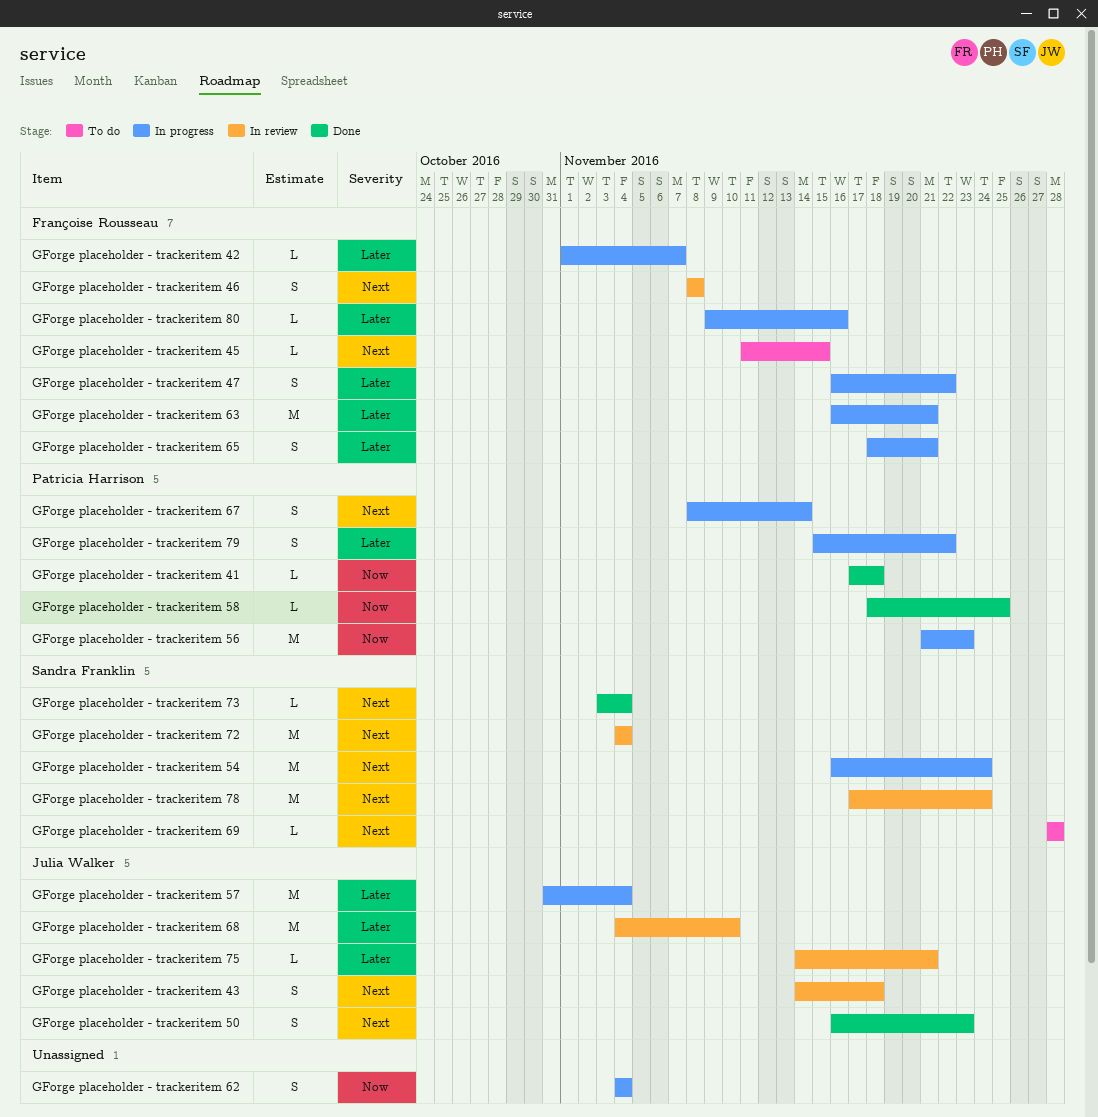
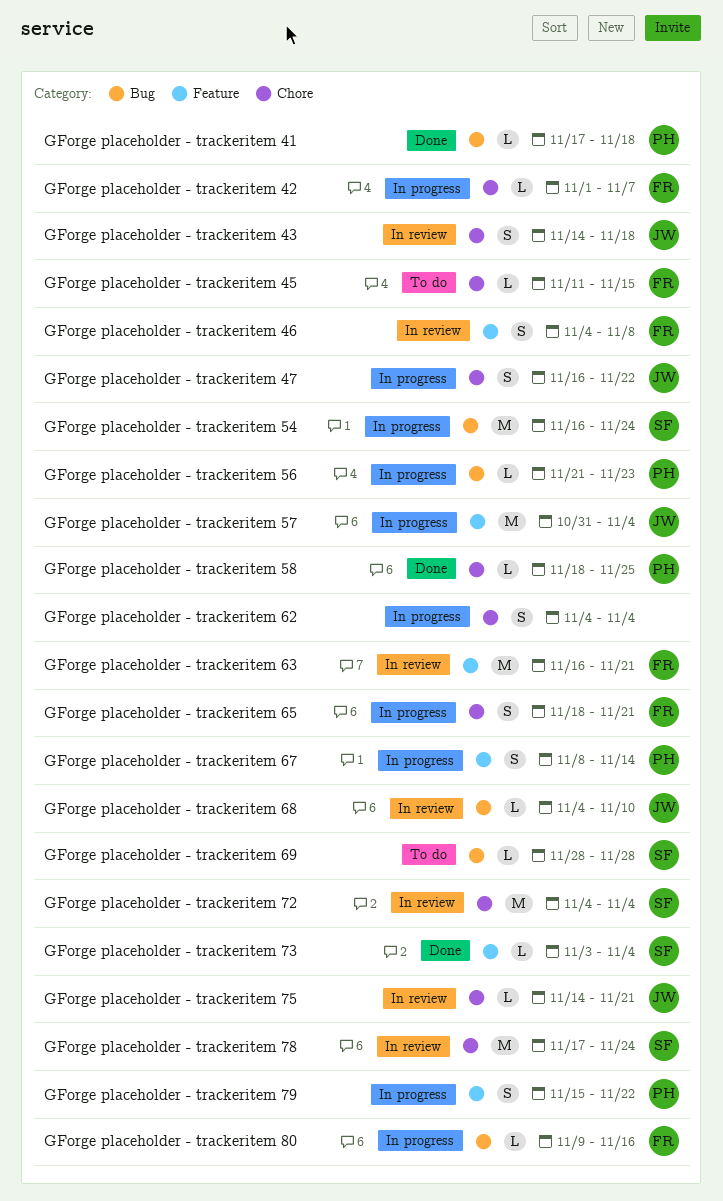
GForge placeholder - trackeritem 46, start: Nov 8 -> Nov 4
GForge placeholder - trackeritem 47, owner: Françoise Rousseau -> Julia Walker
GForge placeholder - trackeritem 50: present -> none
GForge placeholder - trackeritem 56, estimate: M -> L
GForge placeholder - trackeritem 63, status: In progress -> In review
GForge placeholder - trackeritem 68, estimate: M -> L

